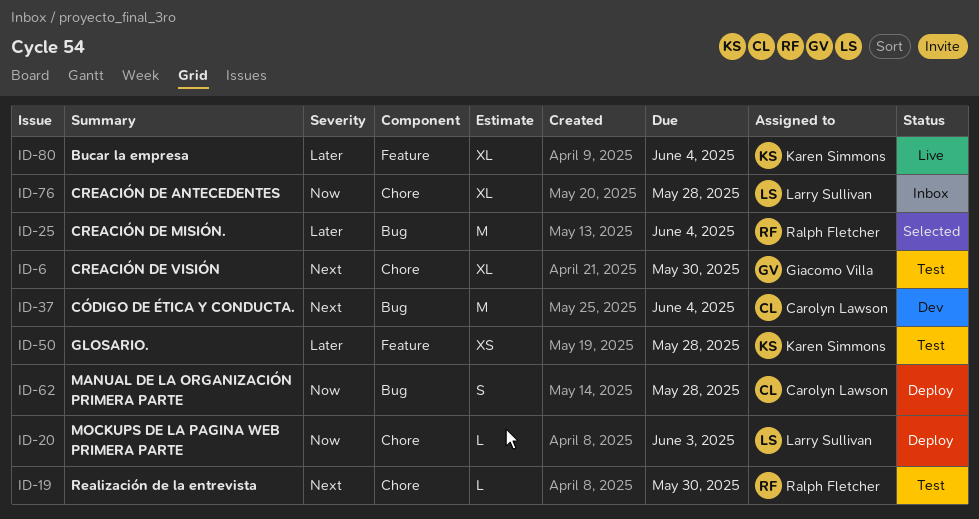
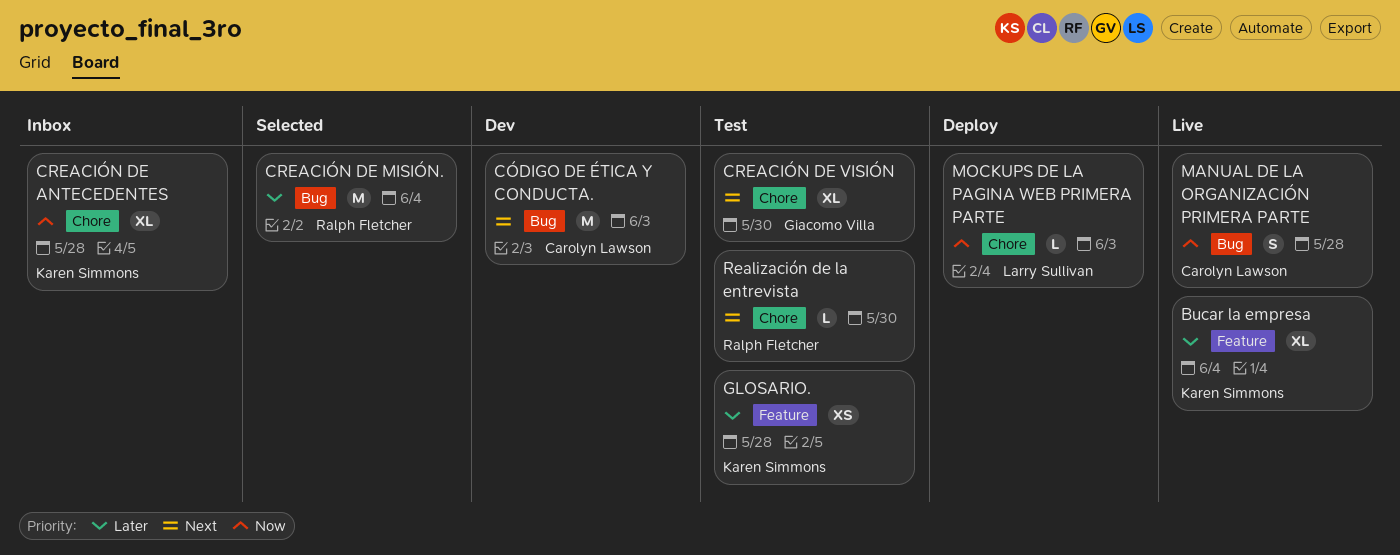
CREACIÓN DE ANTECEDENTES, owner: Larry Sullivan -> Karen Simmons
CÓDIGO DE ÉTICA Y CONDUCTA., due: Jun 4 -> Jun 3
MANUAL DE LA ORGANIZACIÓN PRIMERA PARTE, status: Deploy -> Live

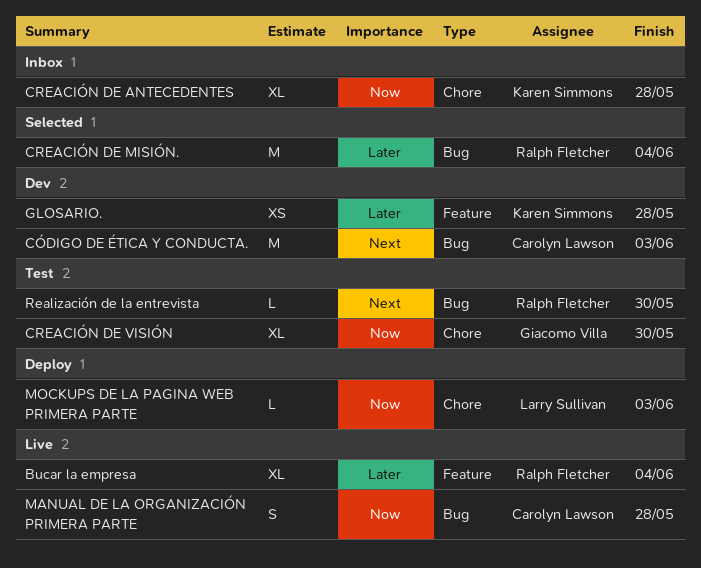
Bucar la empresa, owner: Karen Simmons -> Ralph Fletcher
CREACIÓN DE VISIÓN, priority: Next -> Now
GLOSARIO., status: Test -> Dev
Realización de la entrevista, label: Chore -> Bug

